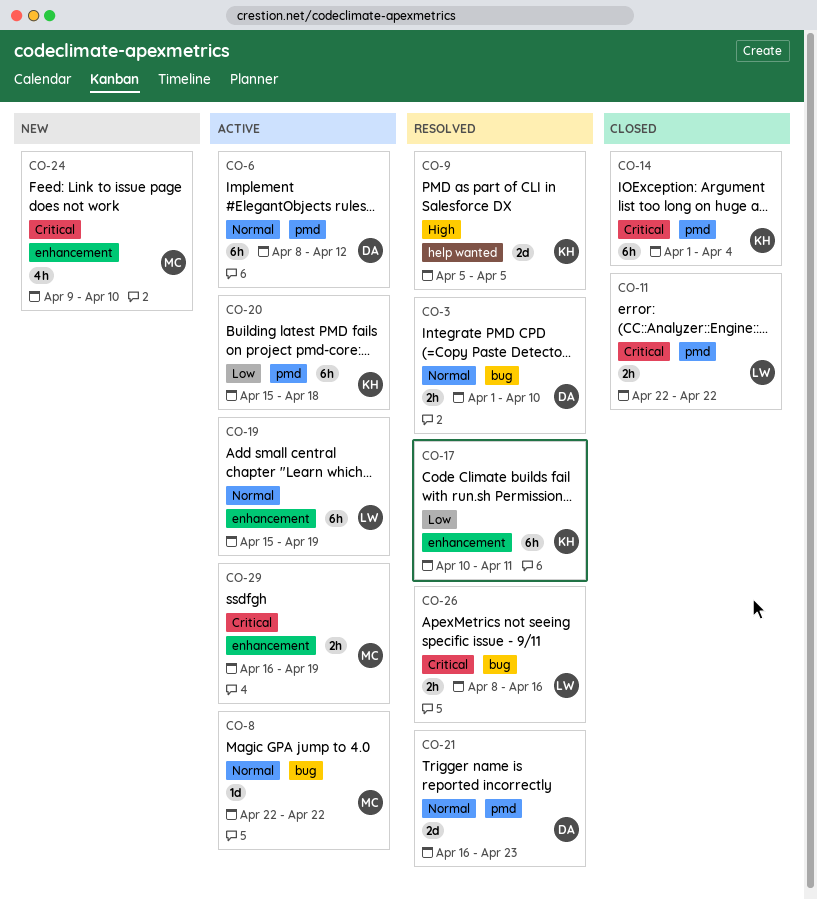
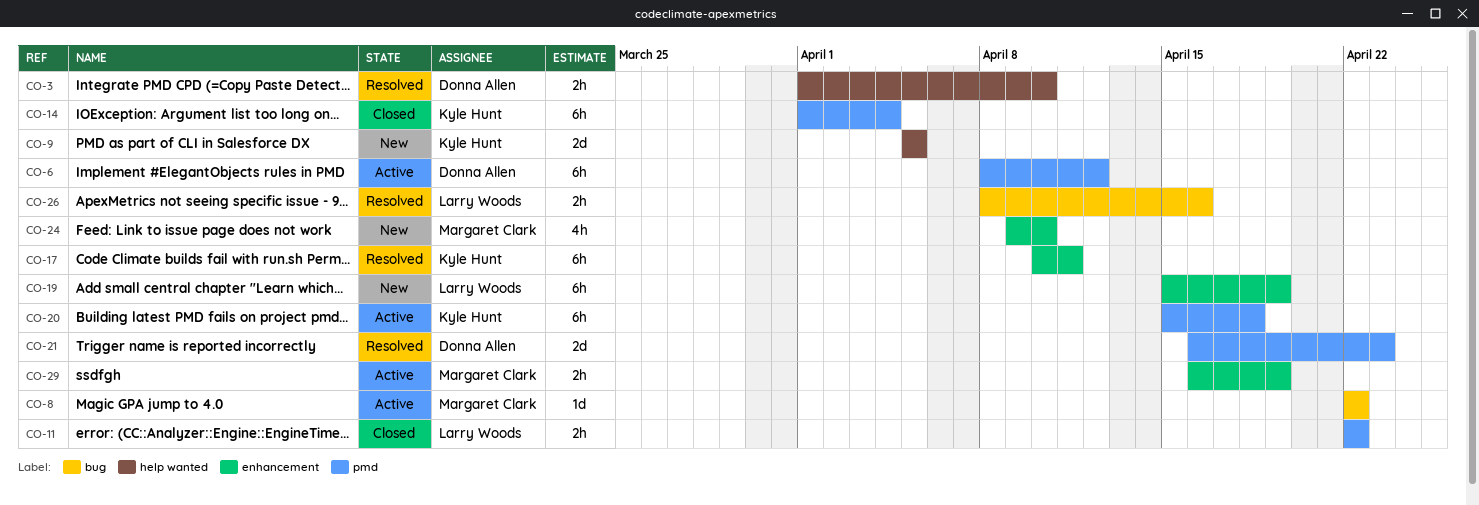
CO-3, label: bug -> help wanted
CO-9, status: Resolved -> New
CO-19, status: Active -> New

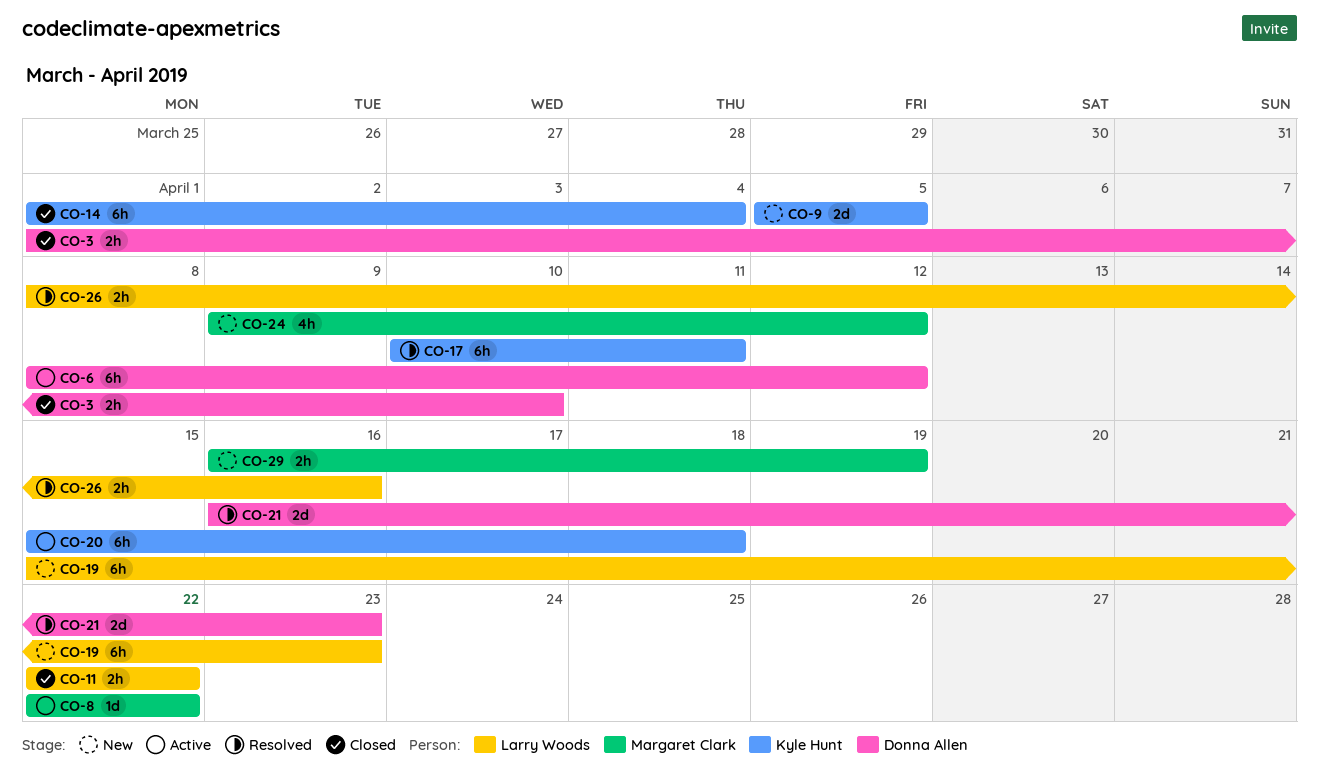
CO-3, status: Resolved -> Closed
CO-19, due: Apr 19 -> Apr 23
CO-24, due: Apr 10 -> Apr 12
CO-29, status: Active -> New

